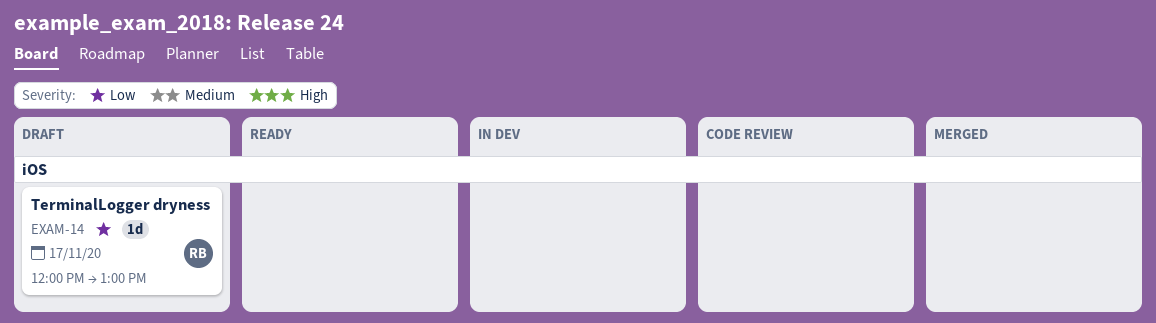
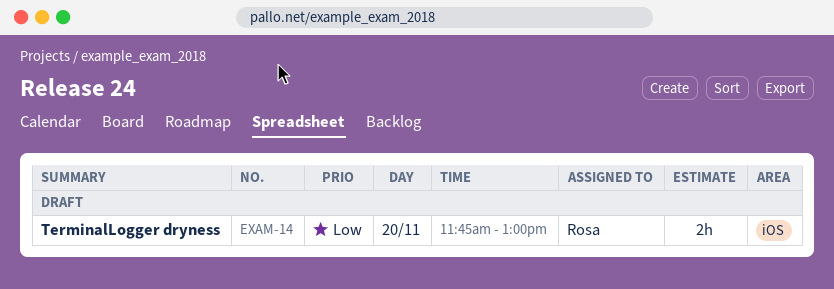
EXAM-14, estimate: 1d -> 2h
EXAM-14, day: Nov 17 -> Nov 20
EXAM-14, begins: 12:00 -> 11:45

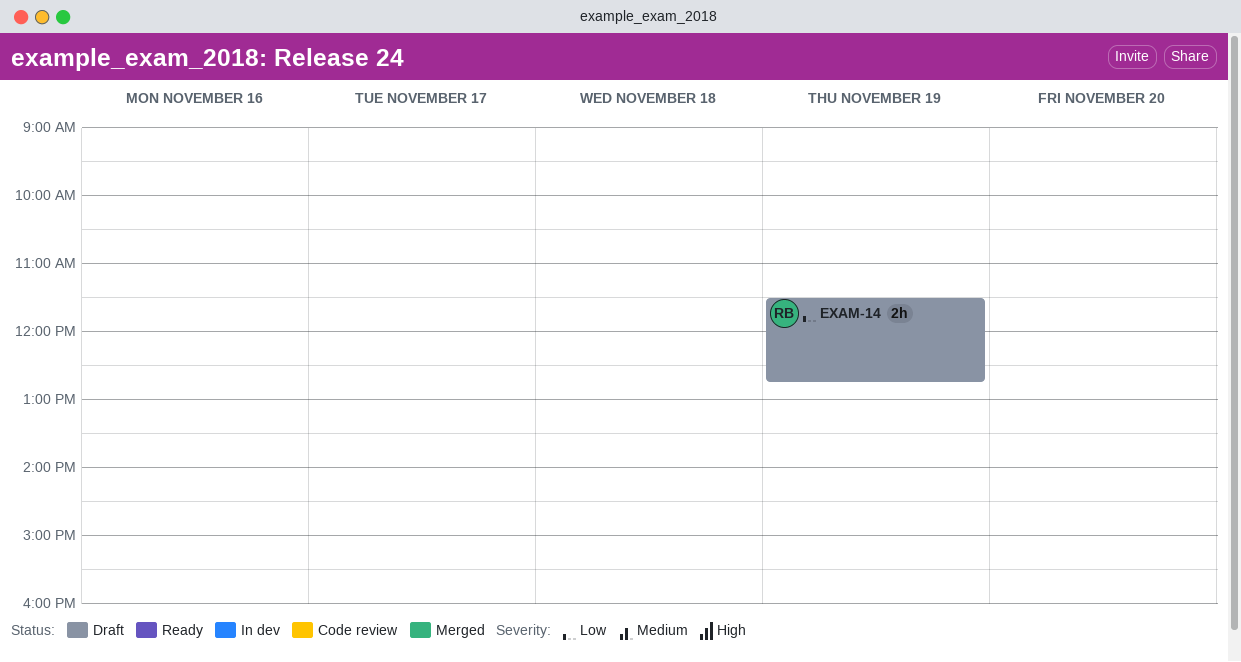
EXAM-14, day: Nov 20 -> Nov 19
EXAM-14, begins: 11:45 -> 11:30
EXAM-14, ends: 13:00 -> 12:45

